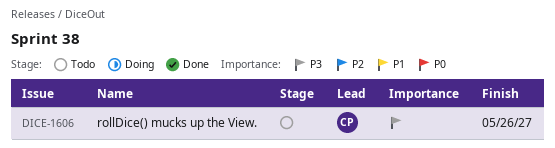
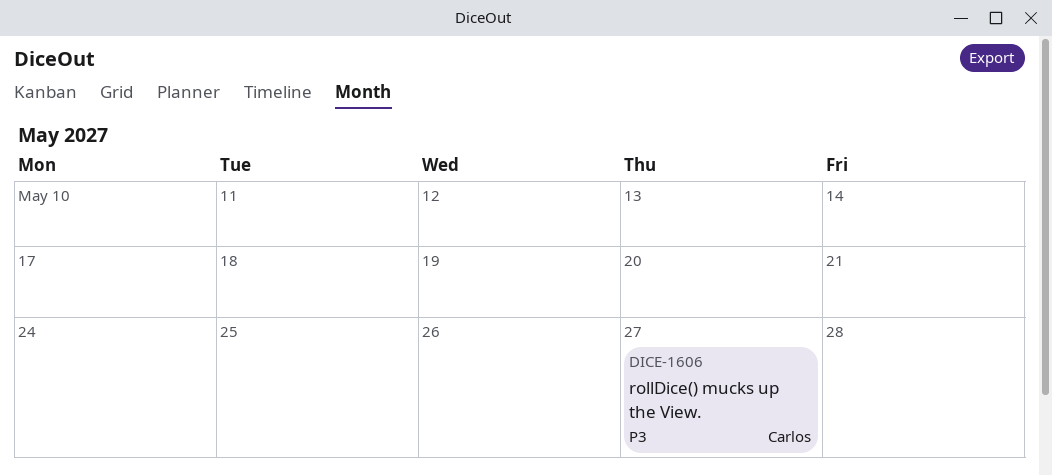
DICE-1606, due: May 26 -> May 27

